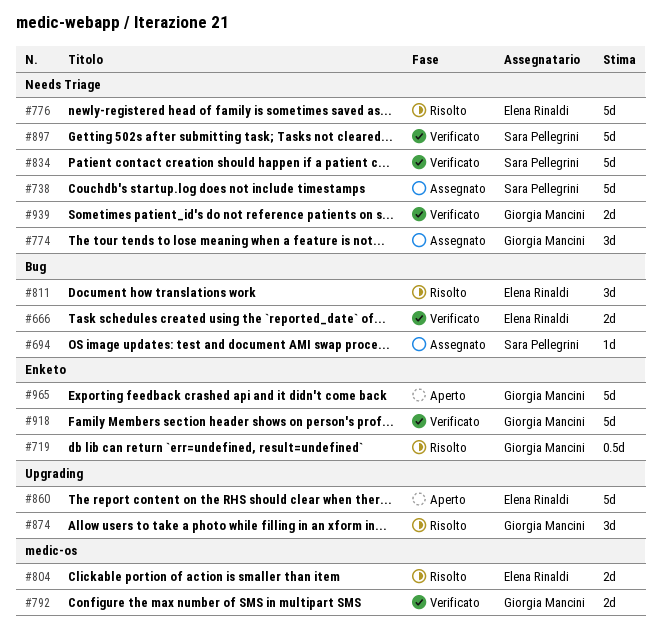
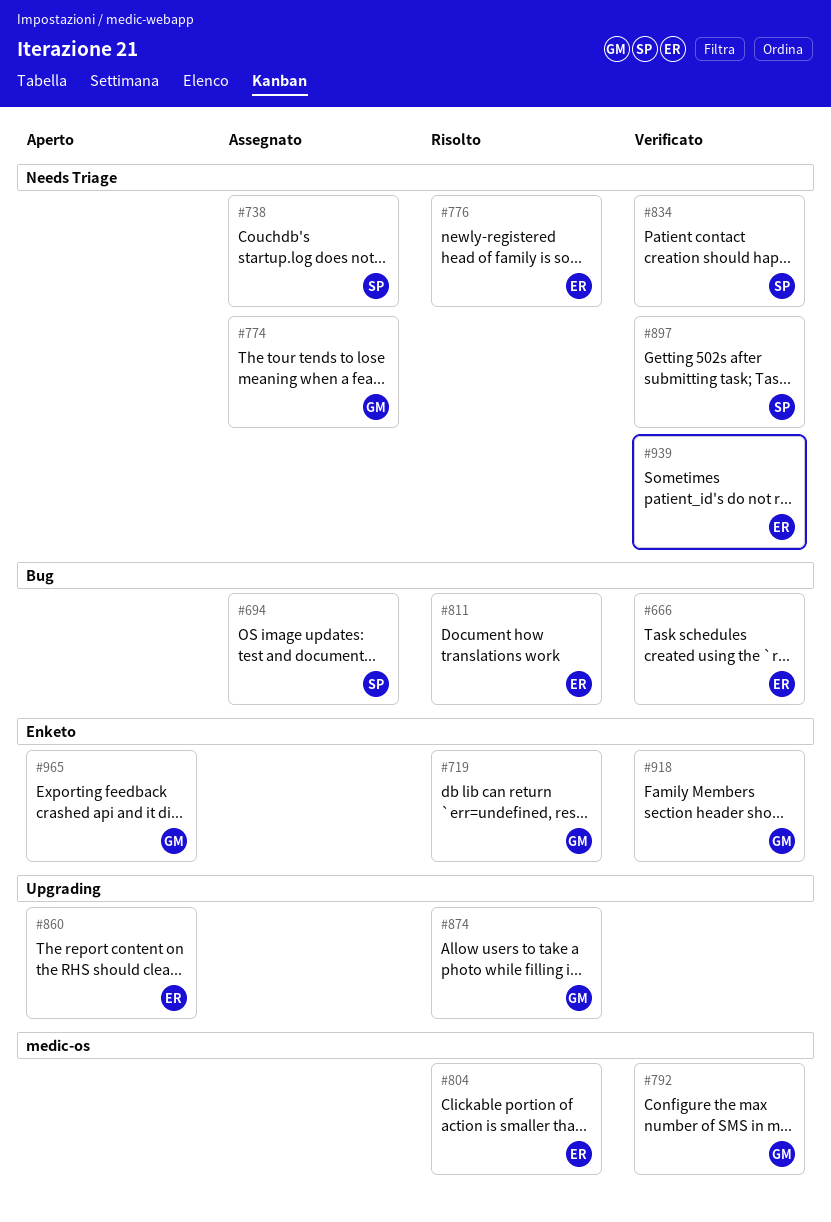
#939, owner: Giorgia Mancini -> Elena Rinaldi

